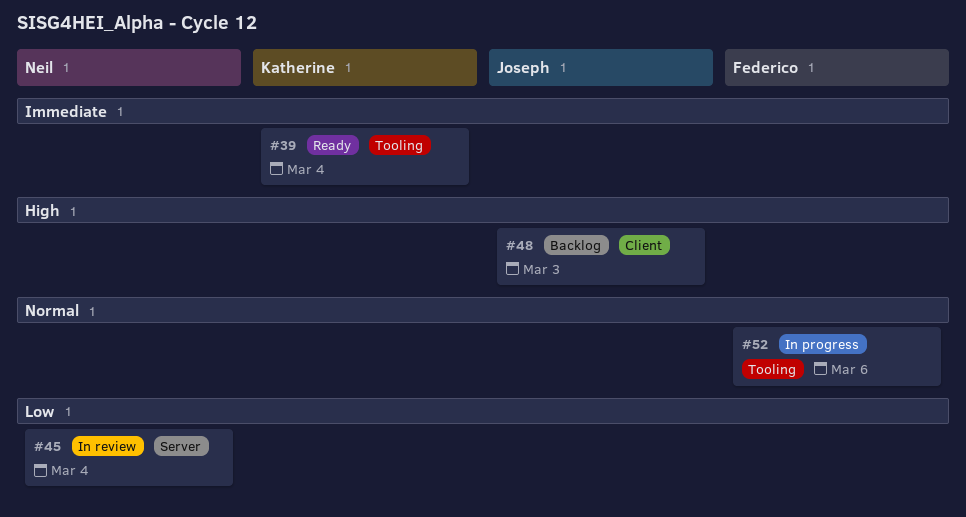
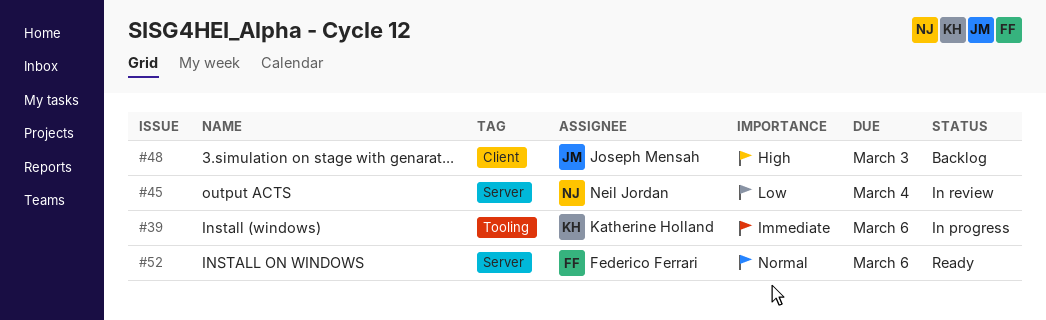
#39, status: Ready -> In progress
#39, due: Mar 4 -> Mar 6
#52, status: In progress -> Ready
#52, label: Tooling -> Server

